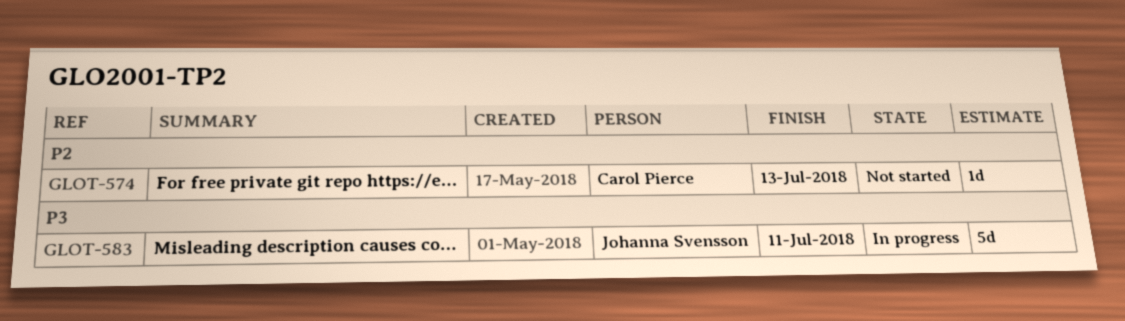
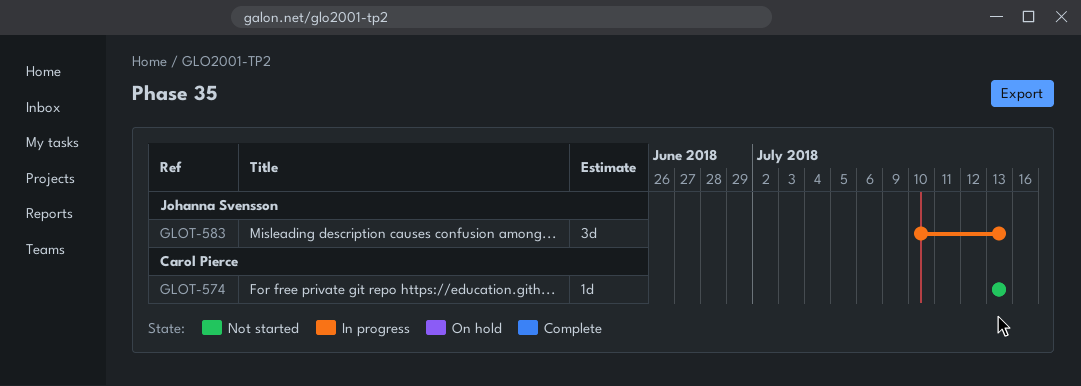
GLOT-583, estimate: 5d -> 3d
GLOT-583, due: Jul 11 -> Jul 13

